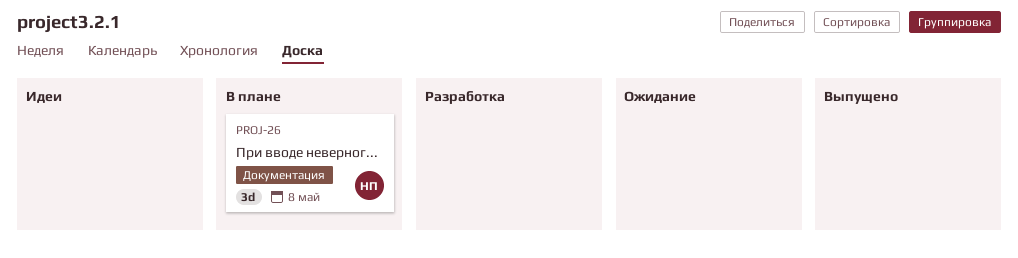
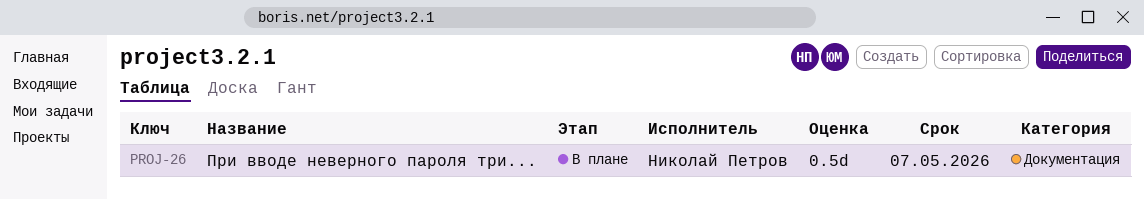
PROJ-26, estimate: 3d -> 0.5d
PROJ-26, due: May 8 -> May 7

